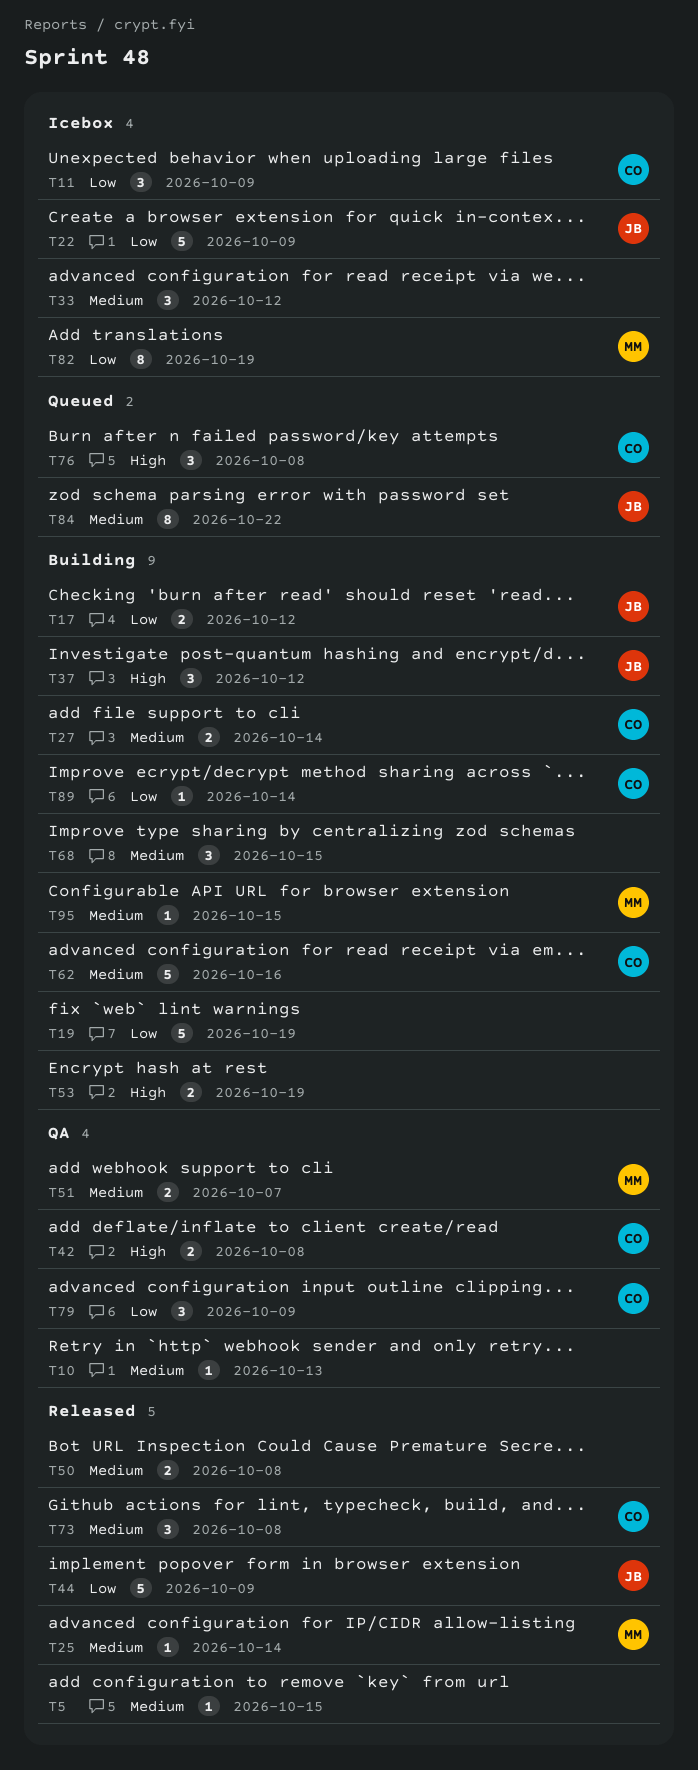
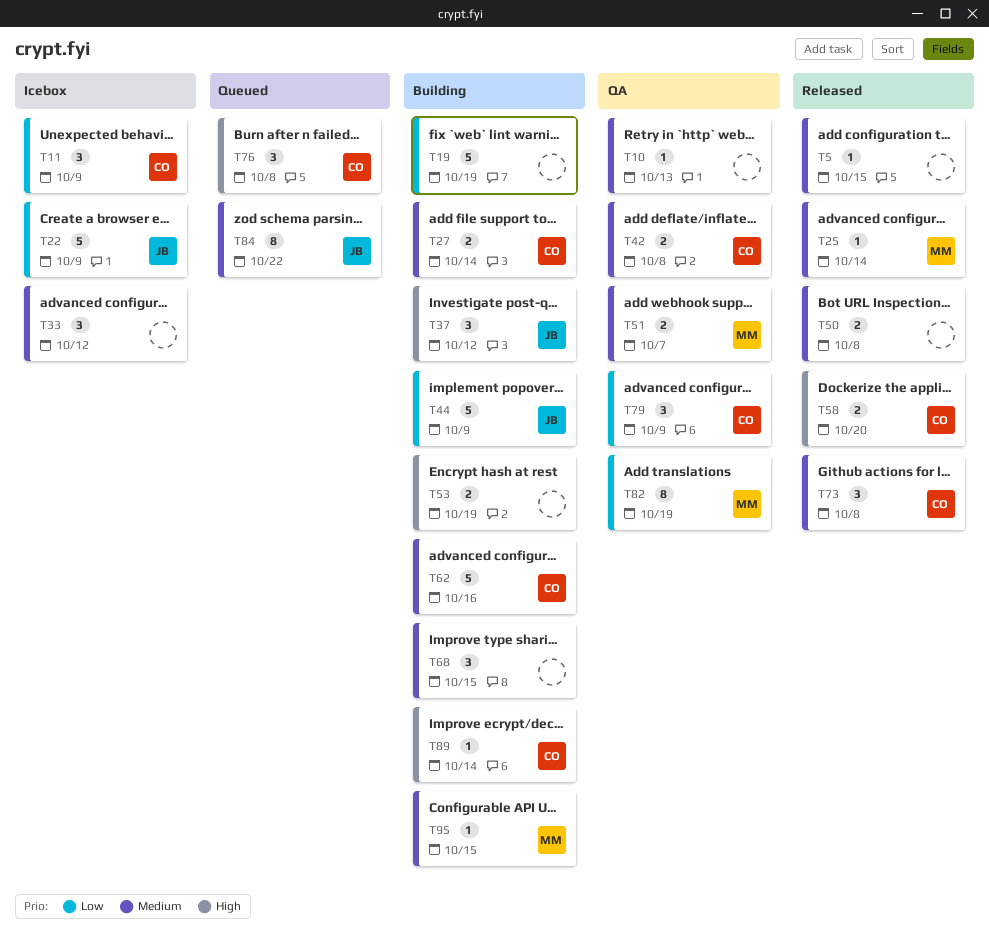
T17: present -> none
T42, priority: High -> Medium
T44, status: Released -> Building
T58: none -> present
T82, status: Icebox -> QA
T89, priority: Low -> High

